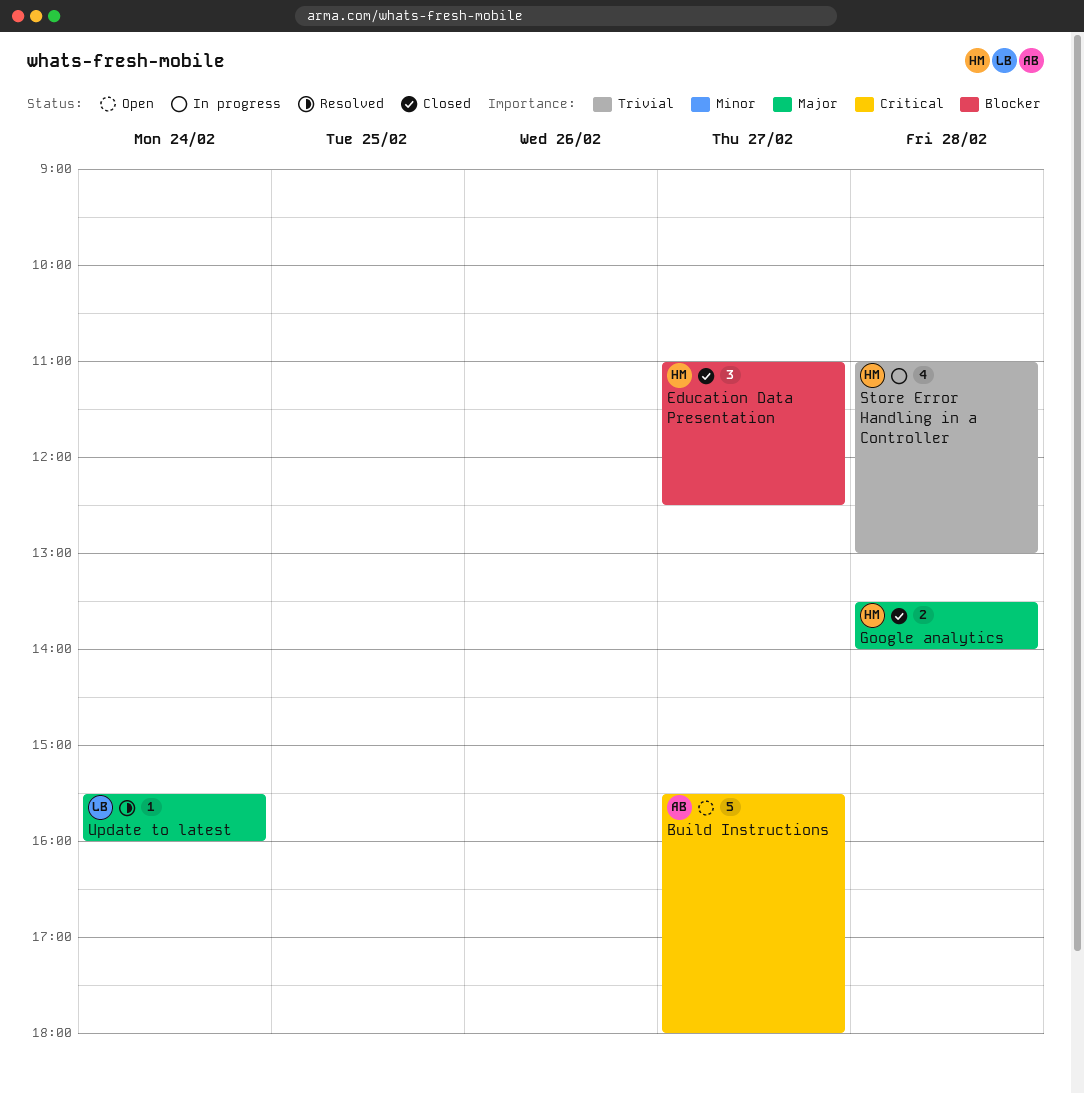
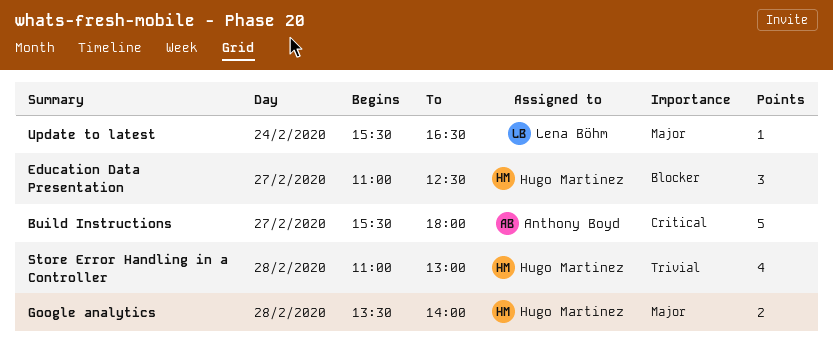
Update to latest, ends: 16:00 -> 16:30

